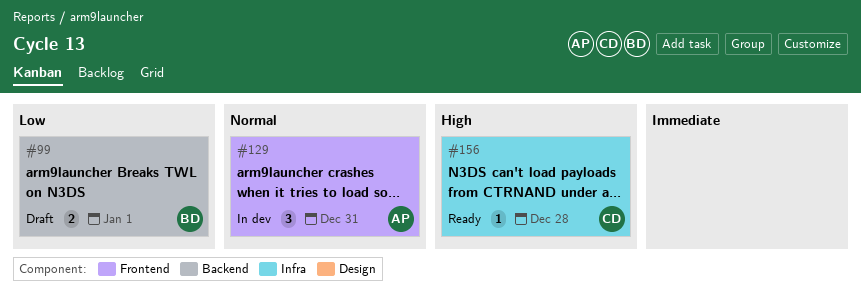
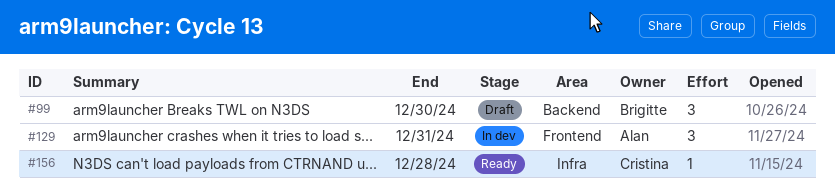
#99, estimate: 2 -> 3
#99, due: Jan 1 -> Dec 30

